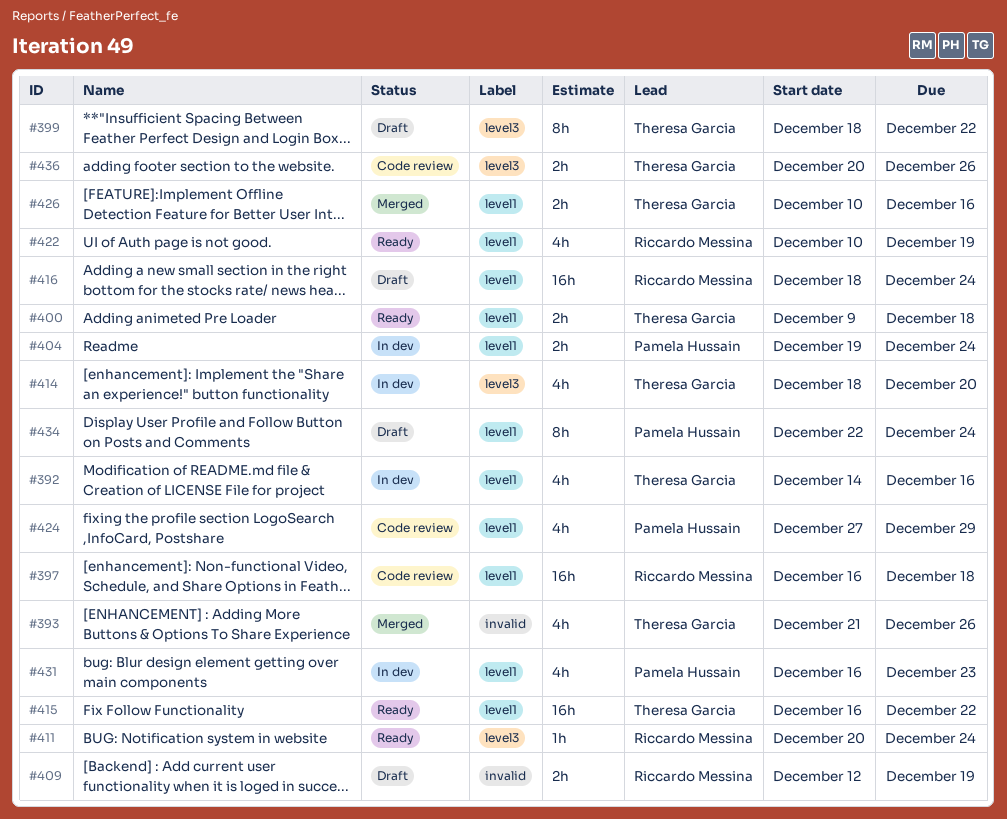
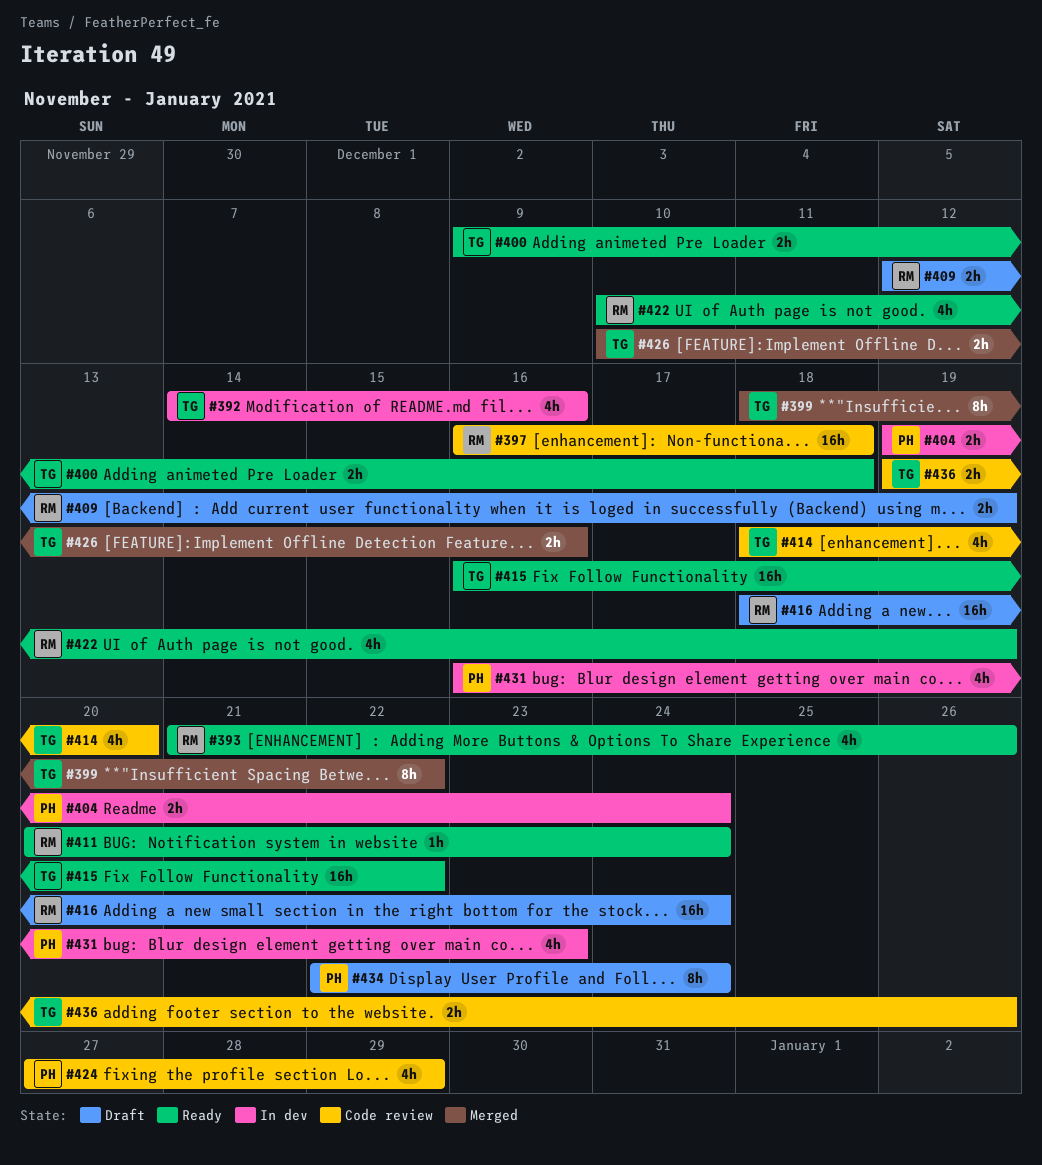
#393, status: Merged -> Ready
#393, owner: Theresa Garcia -> Riccardo Messina
#399, status: Draft -> Merged
#414, status: In dev -> Code review
#436, start: Dec 20 -> Dec 19

